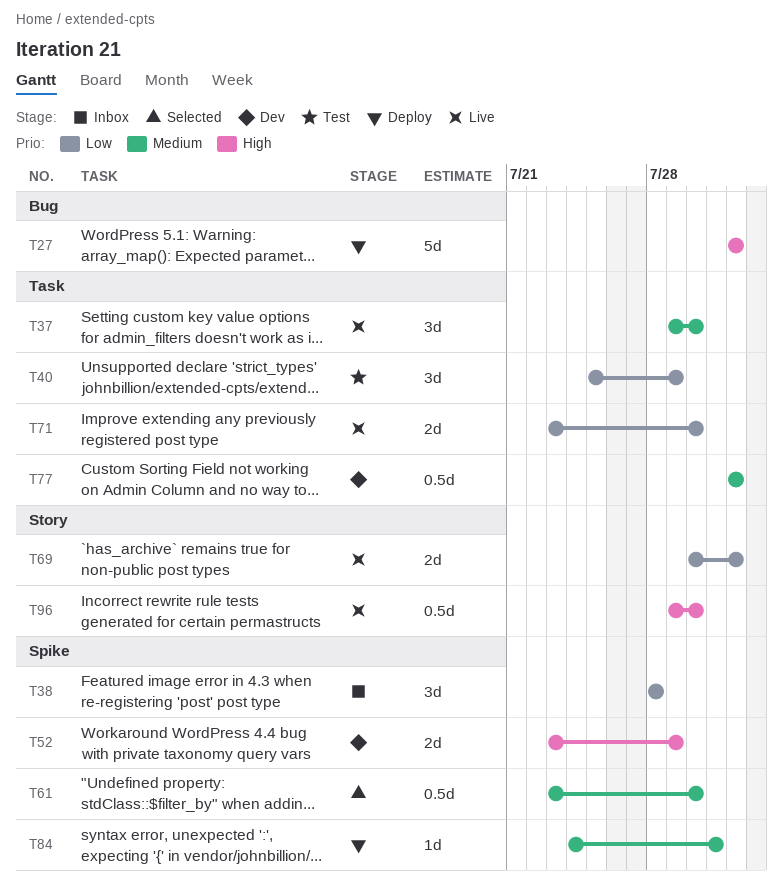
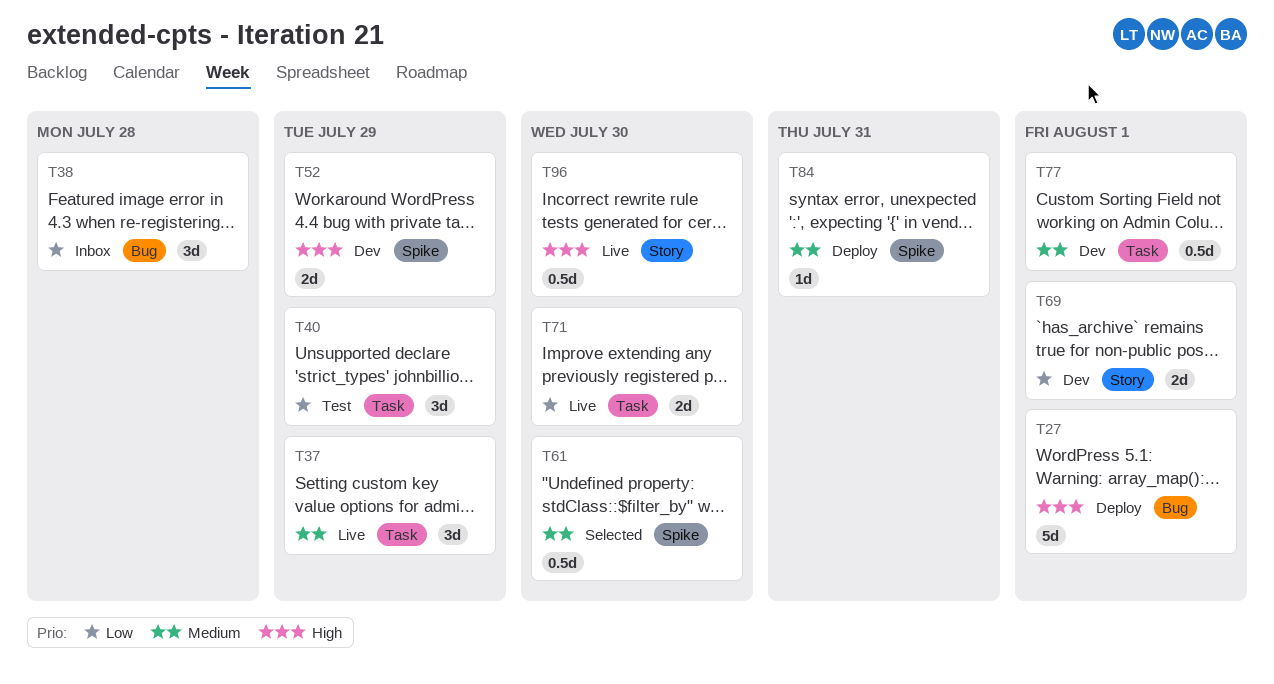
T37, due: Jul 30 -> Jul 29
T38, label: Spike -> Bug
T69, status: Live -> Dev

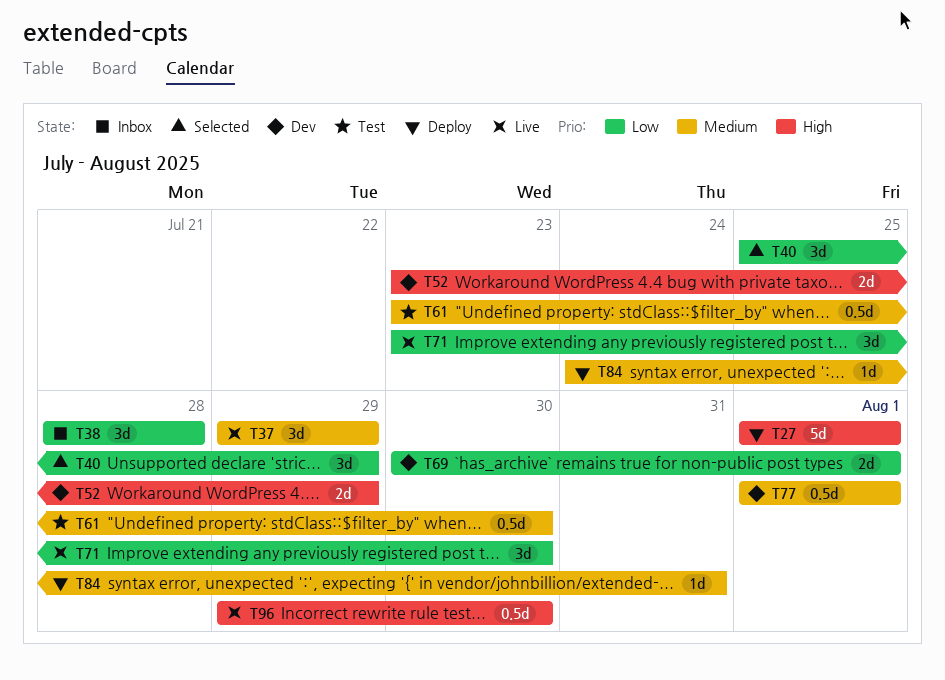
T40, status: Test -> Selected
T61, status: Selected -> Test
T71, estimate: 2d -> 3d

